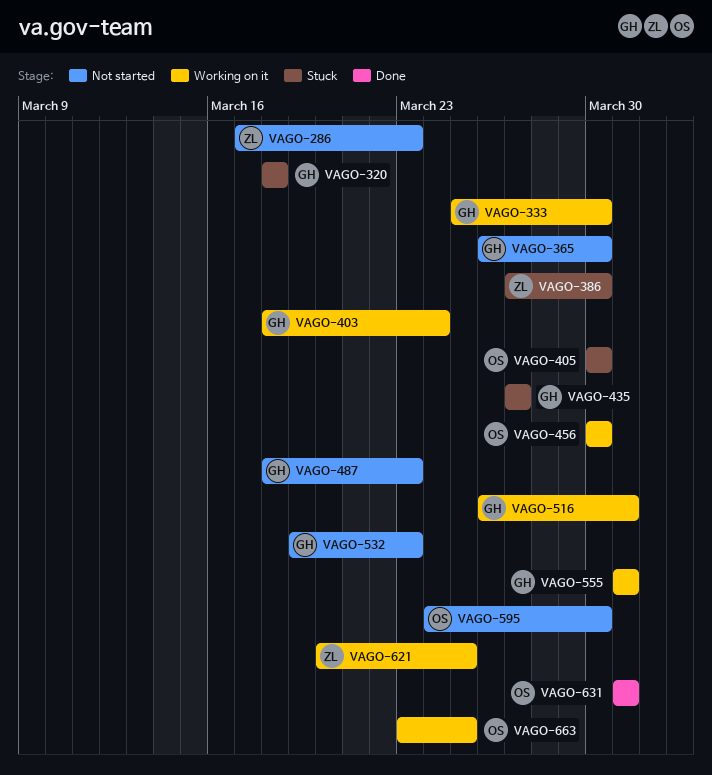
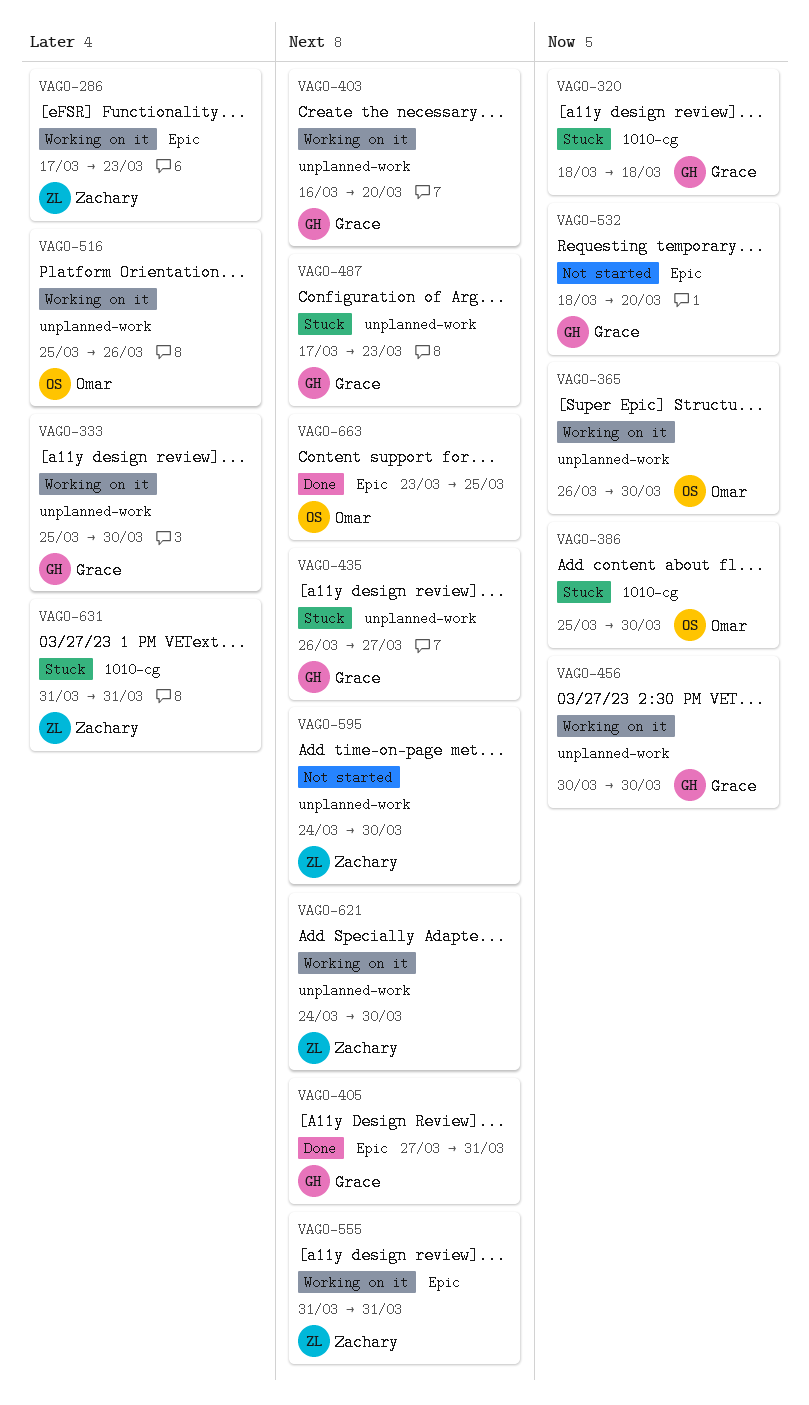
VAGO-286, status: Not started -> Working on it
VAGO-365, status: Not started -> Working on it
VAGO-365, owner: Grace -> Omar
VAGO-386, owner: Zachary -> Omar
VAGO-386, start: Mar 27 -> Mar 25
VAGO-403, start: Mar 18 -> Mar 16
VAGO-403, due: Mar 24 -> Mar 20
VAGO-405, status: Stuck -> Done
VAGO-405, owner: Omar -> Grace
VAGO-405, start: Mar 30 -> Mar 27
VAGO-405, due: Mar 30 -> Mar 31
VAGO-435, start: Mar 27 -> Mar 26
VAGO-456, owner: Omar -> Grace
VAGO-487, status: Not started -> Stuck
VAGO-487, start: Mar 18 -> Mar 17
VAGO-516, owner: Grace -> Omar
VAGO-516, start: Mar 26 -> Mar 25
VAGO-516, due: Mar 31 -> Mar 26
VAGO-532, start: Mar 19 -> Mar 18
VAGO-532, due: Mar 23 -> Mar 20
VAGO-555, owner: Grace -> Zachary
VAGO-595, owner: Omar -> Zachary
VAGO-621, start: Mar 20 -> Mar 24
VAGO-621, due: Mar 25 -> Mar 30
VAGO-631, status: Done -> Stuck
VAGO-631, owner: Omar -> Zachary
VAGO-663, status: Working on it -> Done

